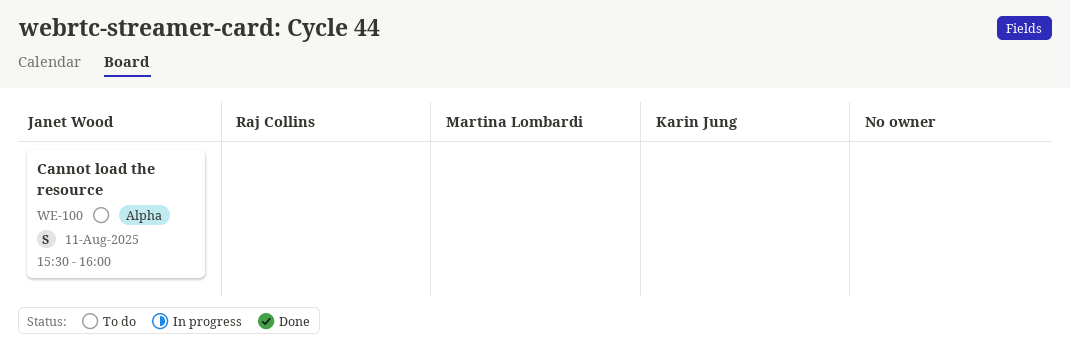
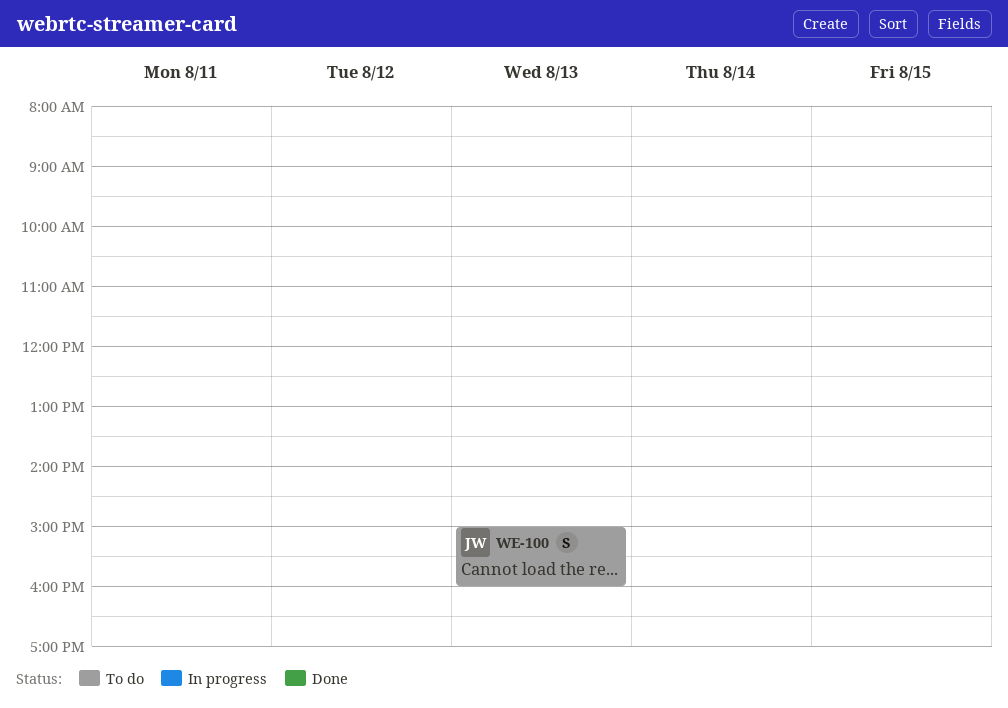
WE-100, day: Aug 11 -> Aug 13
WE-100, begins: 15:30 -> 15:00

